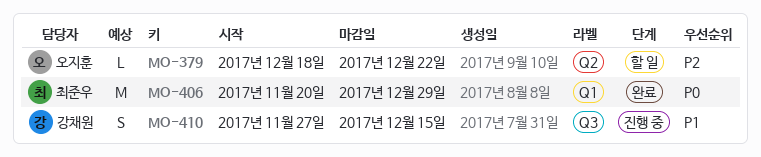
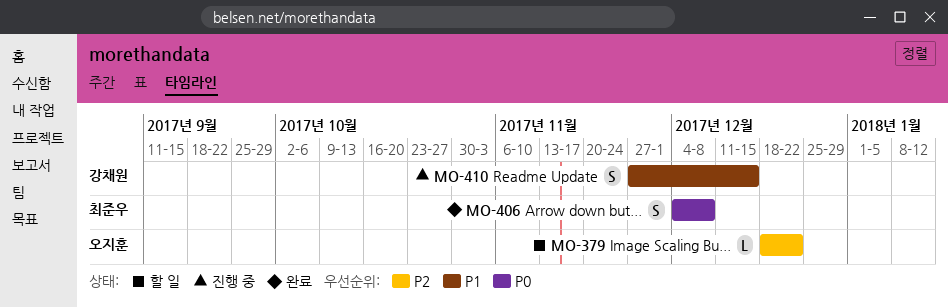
MO-406, estimate: M -> S
MO-406, start: Nov 20 -> Dec 4
MO-406, due: Dec 29 -> Dec 8

